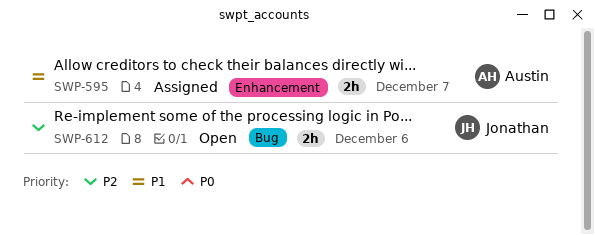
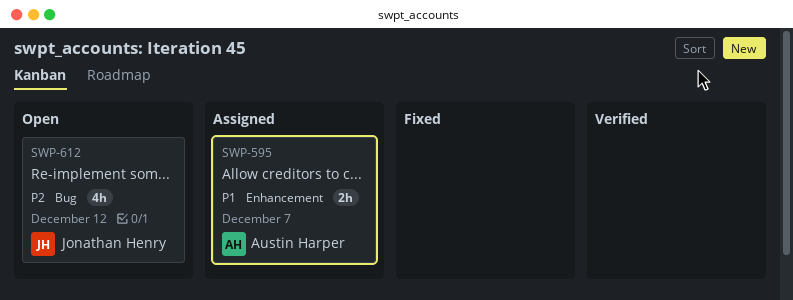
SWP-612, estimate: 2h -> 4h
SWP-612, due: Dec 6 -> Dec 12

